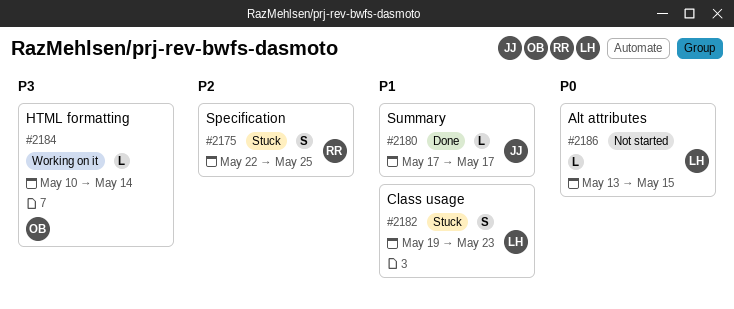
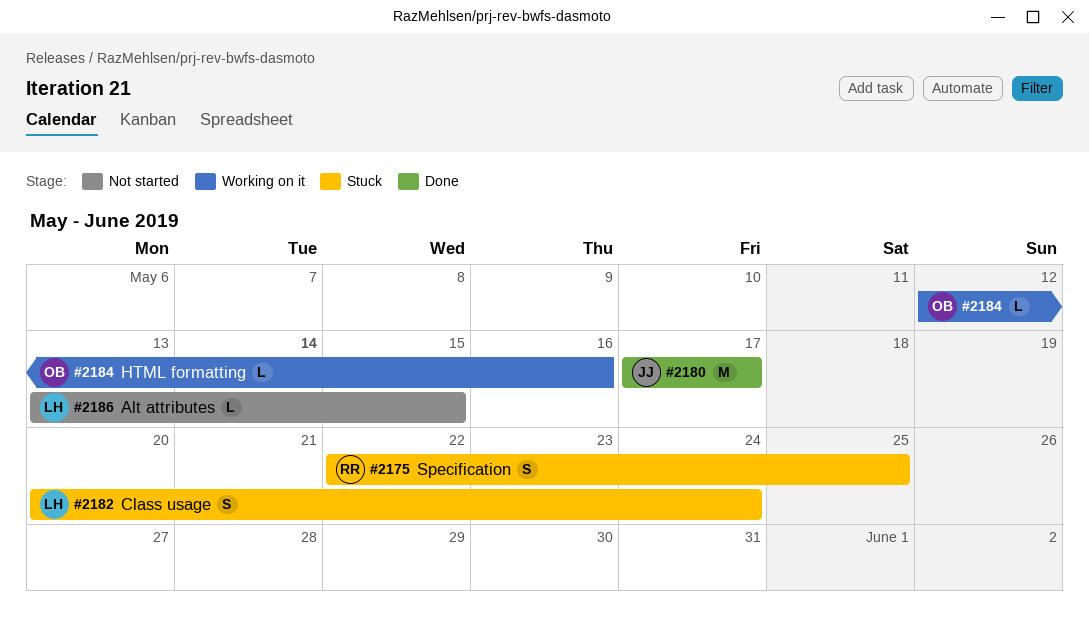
#2180, estimate: L -> M
#2182, start: May 19 -> May 20
#2182, due: May 23 -> May 24
#2184, start: May 10 -> May 12
#2184, due: May 14 -> May 16

